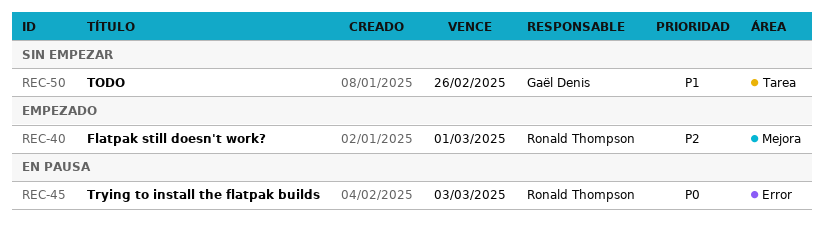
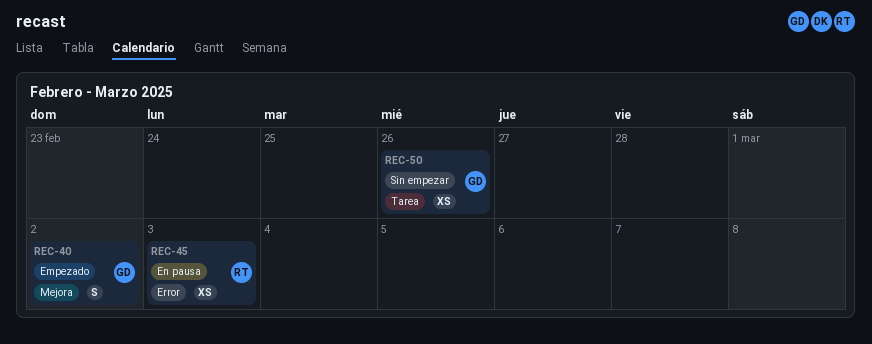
REC-40, owner: Ronald Thompson -> Gaël Denis
REC-40, due: Mar 1 -> Mar 2

